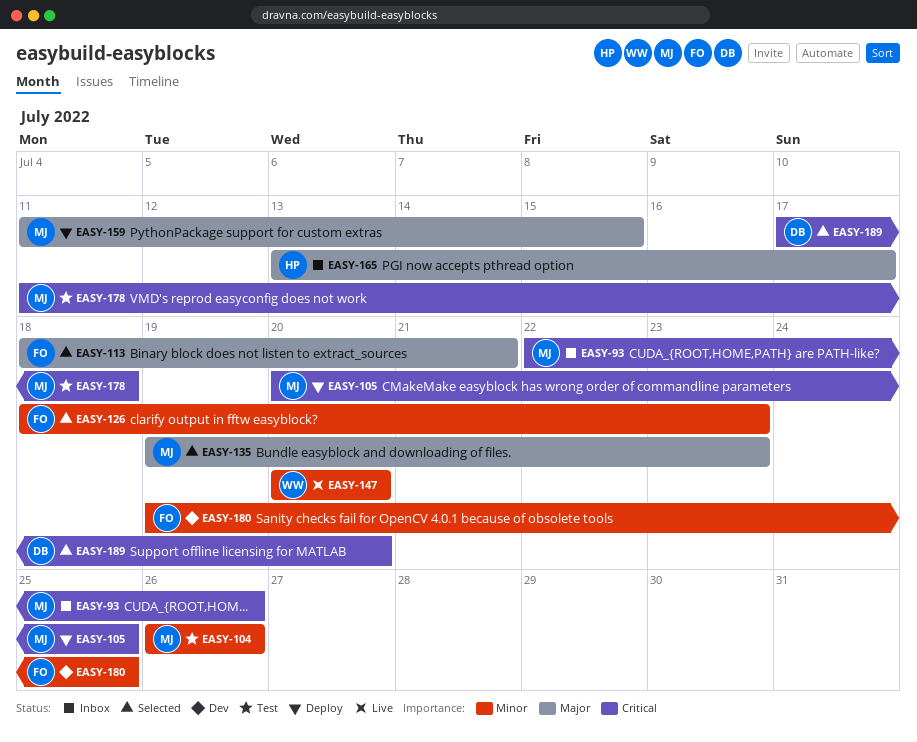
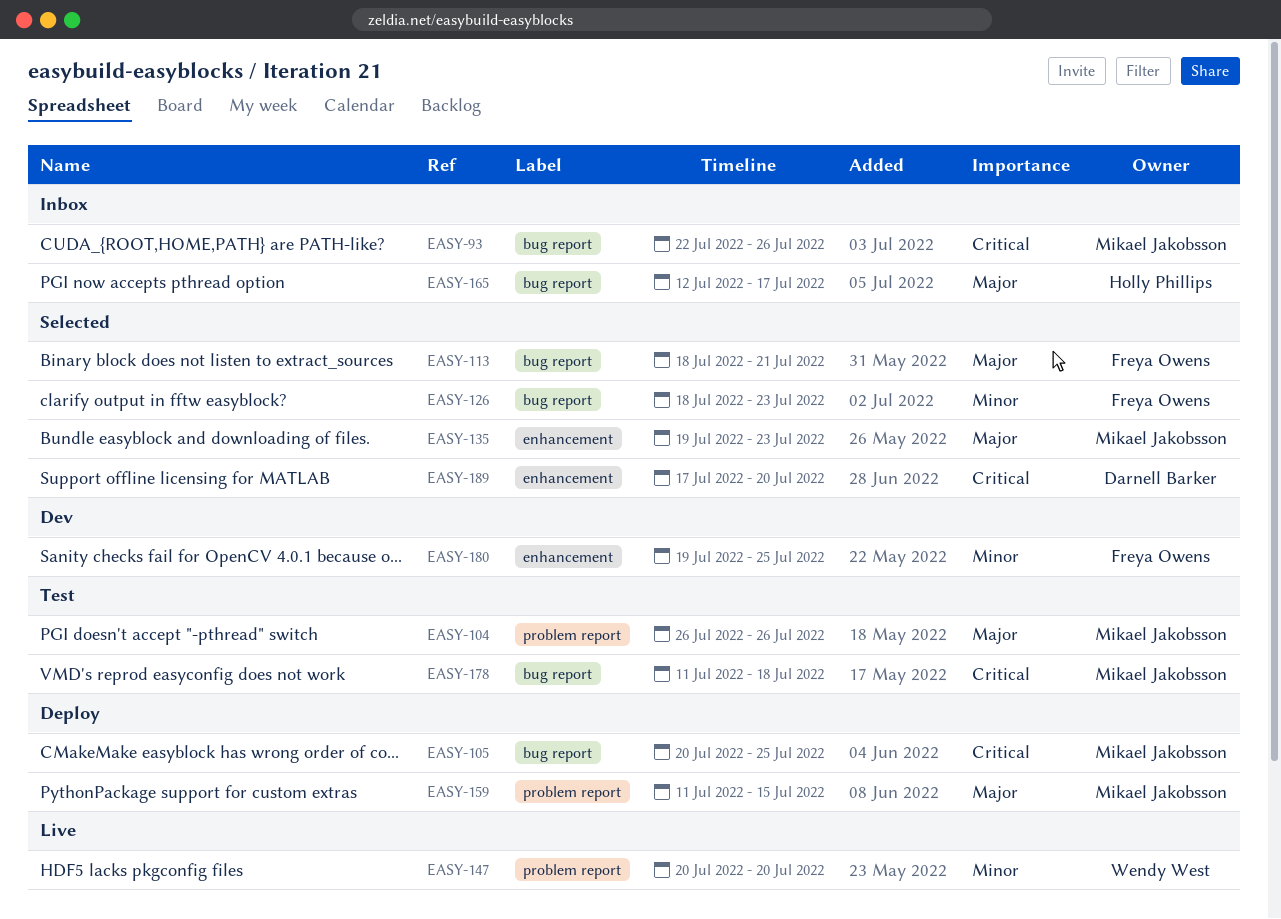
EASY-104, priority: Minor -> Major
EASY-165, start: Jul 13 -> Jul 12

